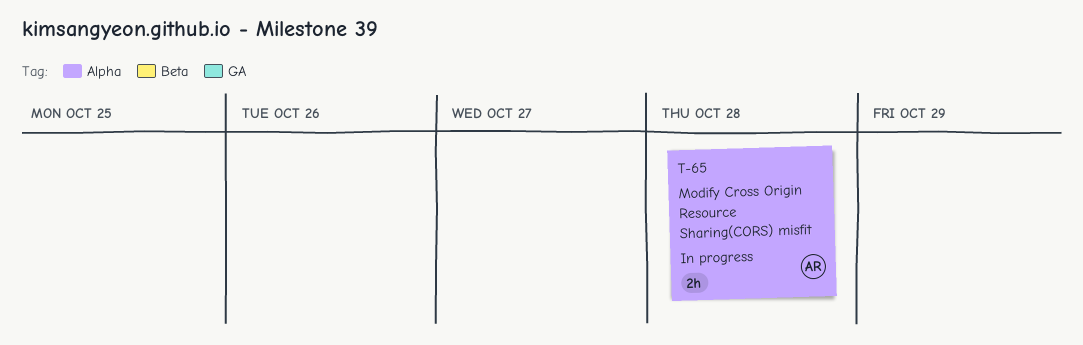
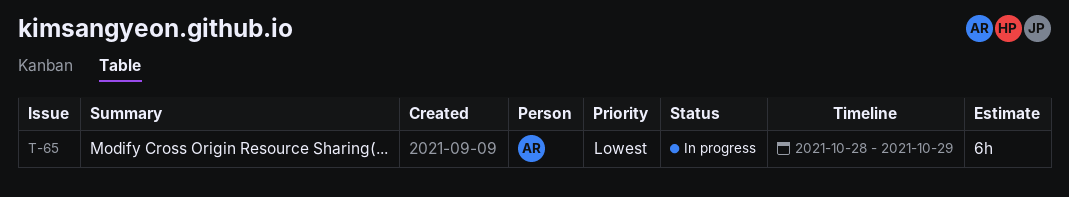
T-65, estimate: 2h -> 6h
T-65, due: Oct 28 -> Oct 29

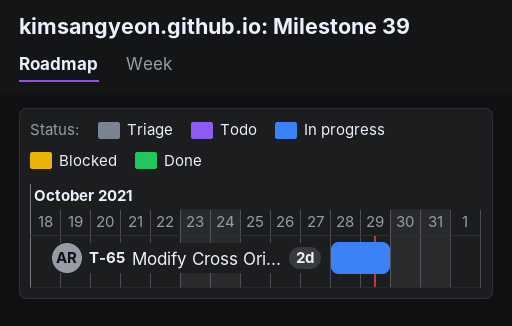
T-65, estimate: 6h -> 2d

